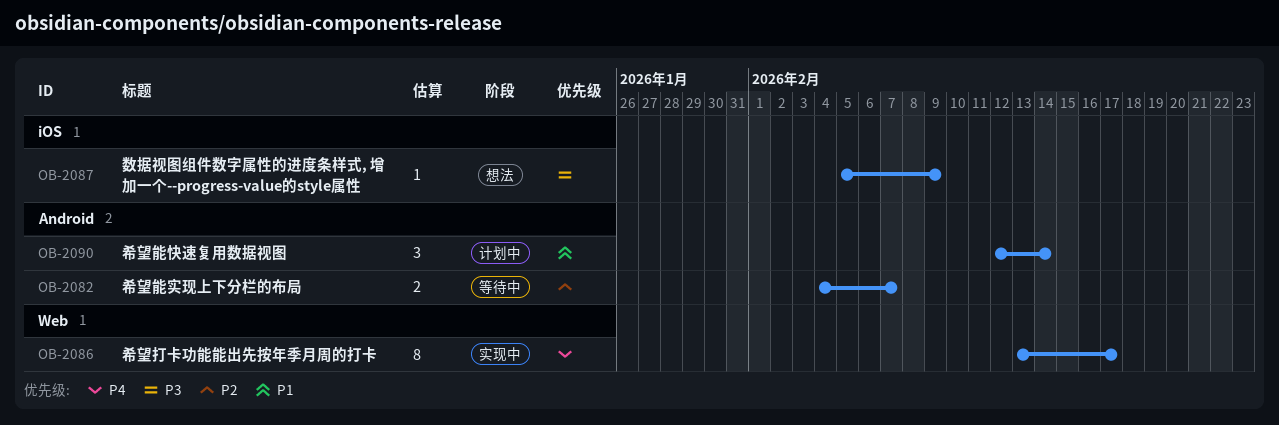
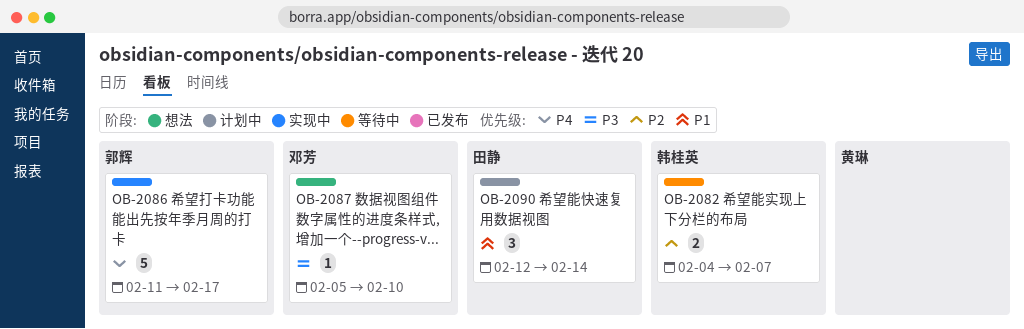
OB-2086, estimate: 8 -> 5
OB-2086, start: Feb 13 -> Feb 11
OB-2087, due: Feb 9 -> Feb 10

